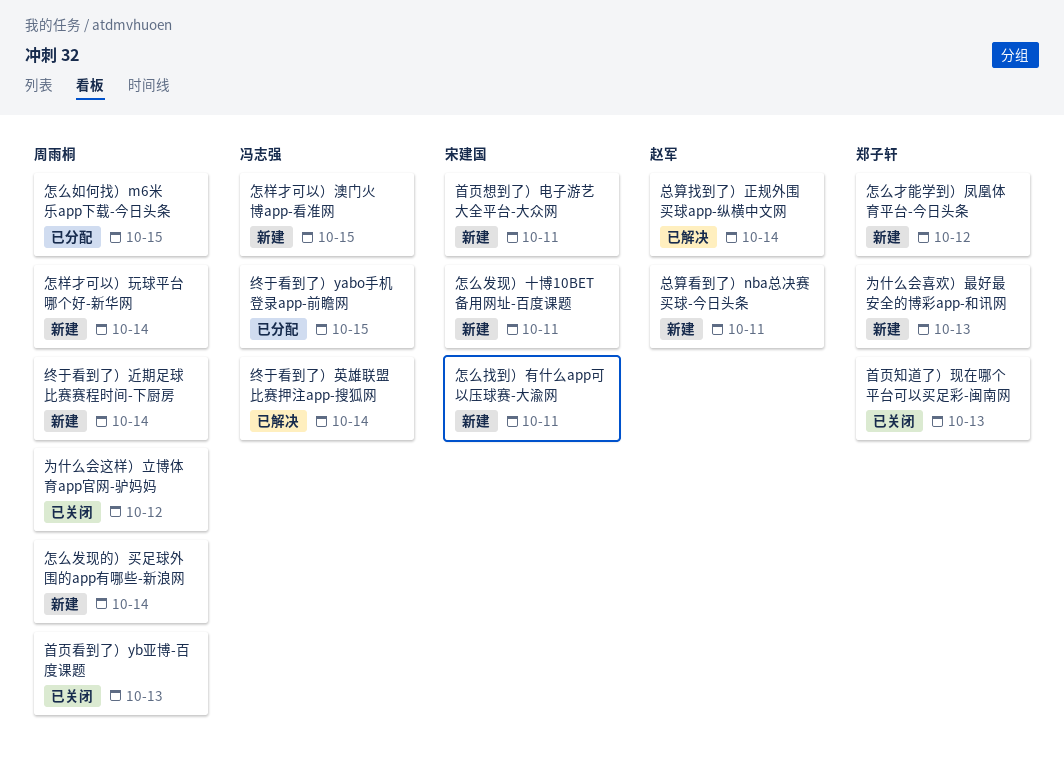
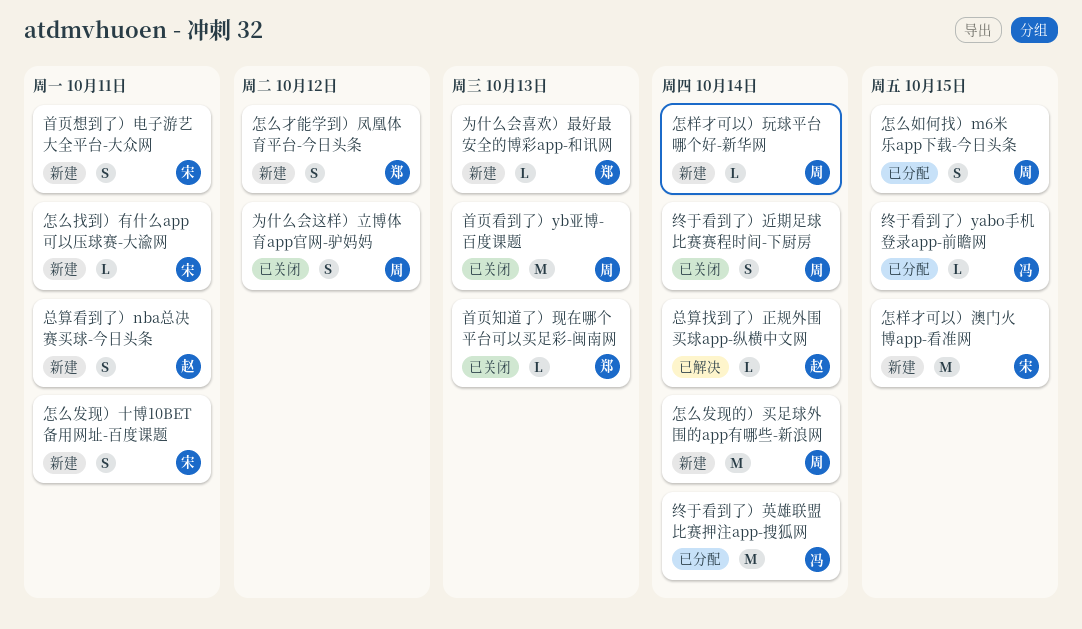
怎样才可以）澳门火博app-看准网, owner: 冯志强 -> 宋建国
终于看到了）英雄联盟比赛押注app-搜狐网, status: 已解决 -> 已分配
终于看到了）近期足球比赛赛程时间-下厨房, status: 新建 -> 已关闭

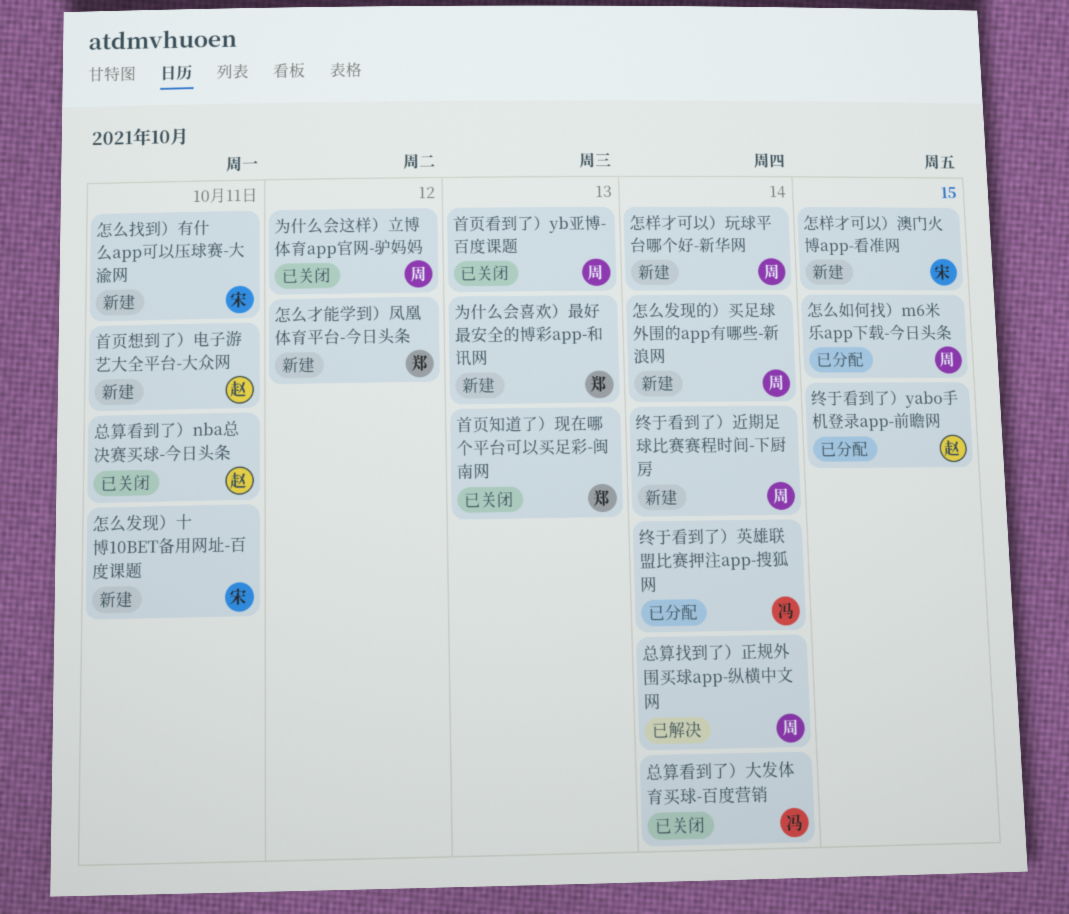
总算找到了）正规外围买球app-纵横中文网, owner: 赵 -> 周
总算看到了）nba总决赛买球-今日头条, status: 新建 -> 已关闭
总算看到了）大发体育买球-百度营销: none -> present
终于看到了）yabo手机登录app-前瞻网, owner: 冯 -> 赵
终于看到了）近期足球比赛赛程时间-下厨房, status: 已关闭 -> 新建
首页想到了）电子游艺大全平台-大众网, owner: 宋 -> 赵

